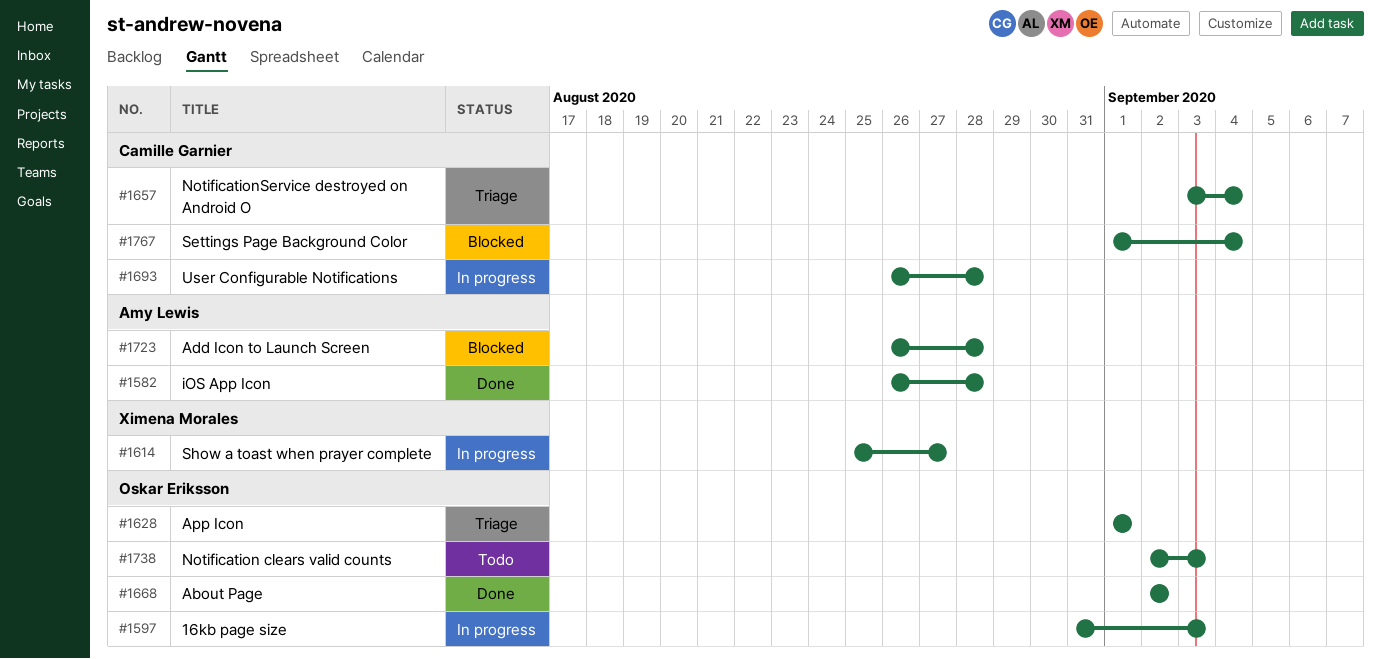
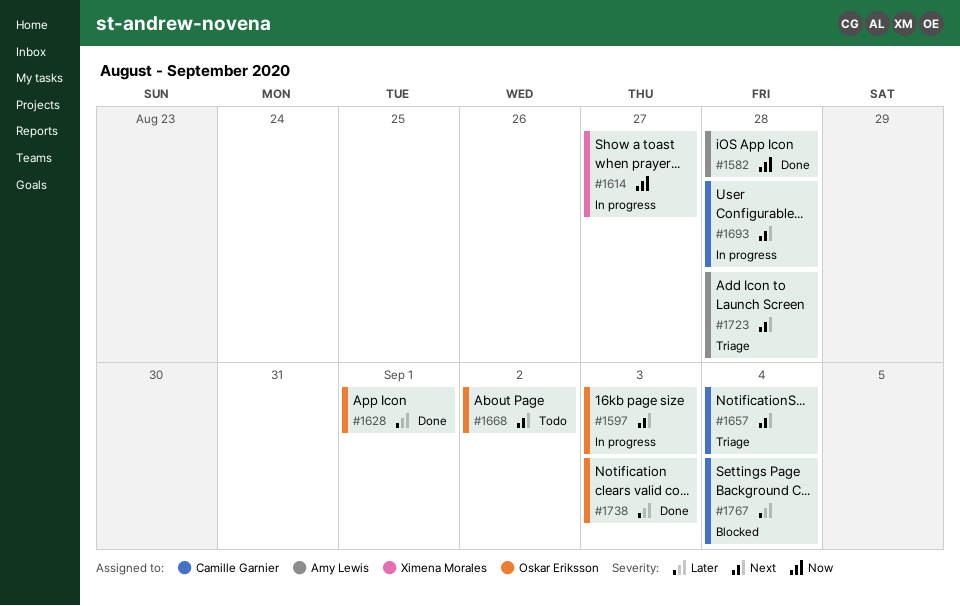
#1628, status: Triage -> Done
#1668, status: Done -> Todo
#1723, status: Blocked -> Triage
#1738, status: Todo -> Done

